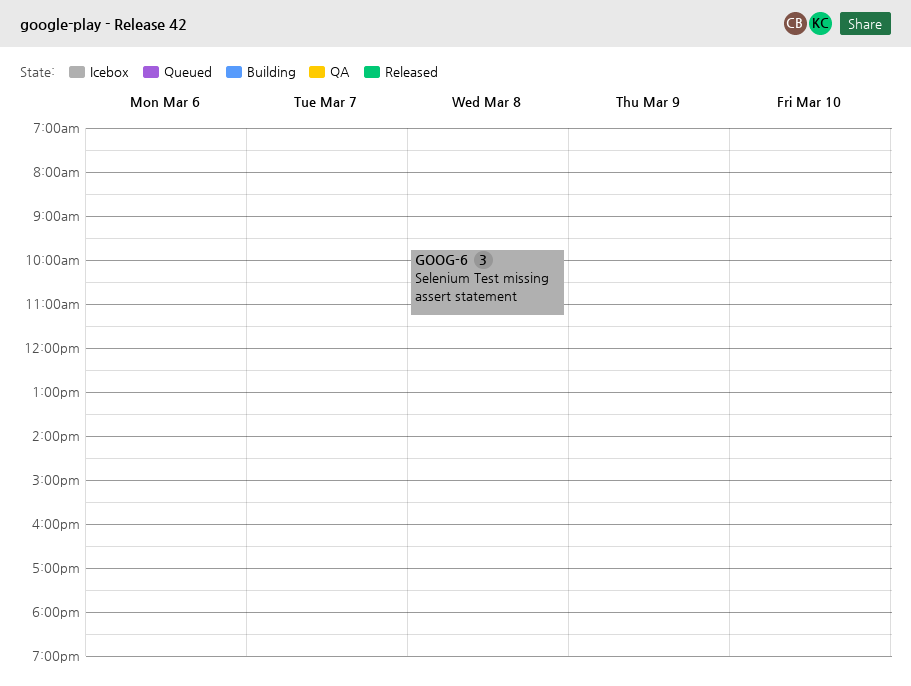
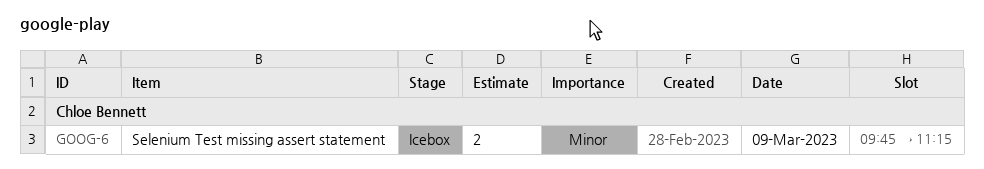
GOOG-6, estimate: 3 -> 2
GOOG-6, day: Mar 8 -> Mar 9

